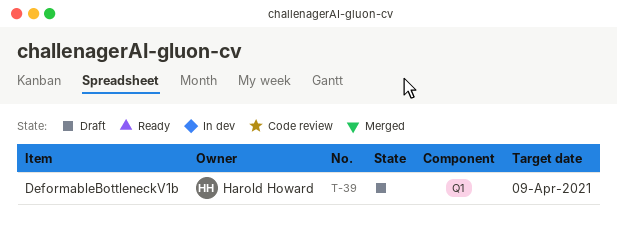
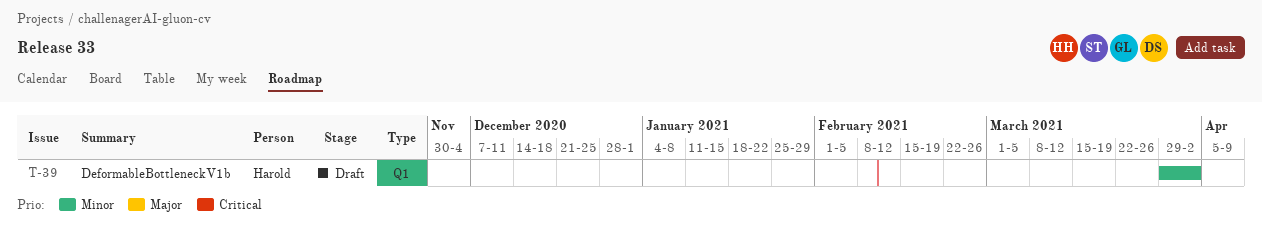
T-39, due: Apr 9 -> Apr 2

